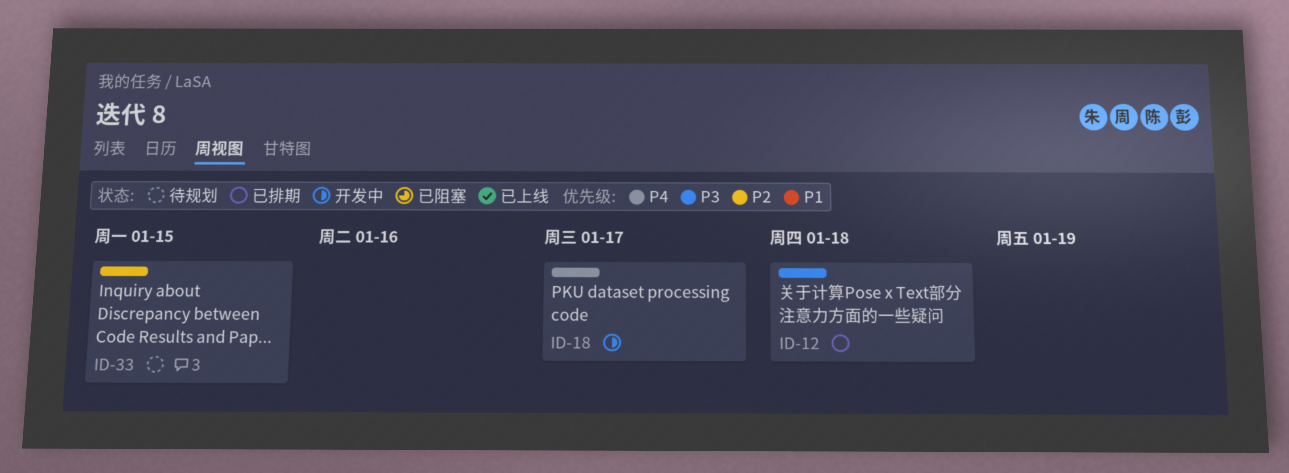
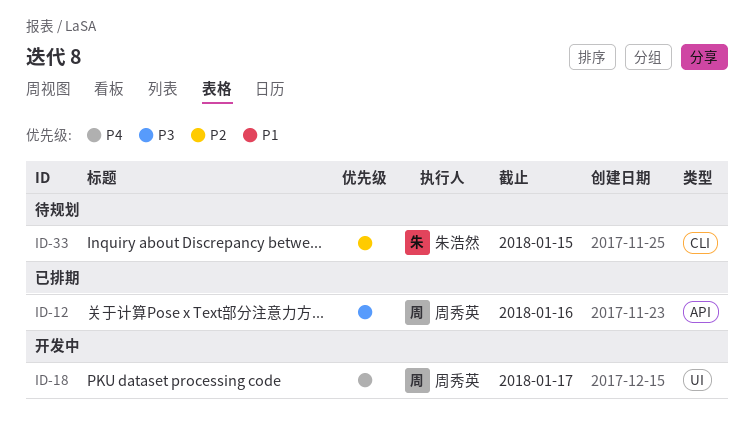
ID-12, due: Jan 18 -> Jan 16

